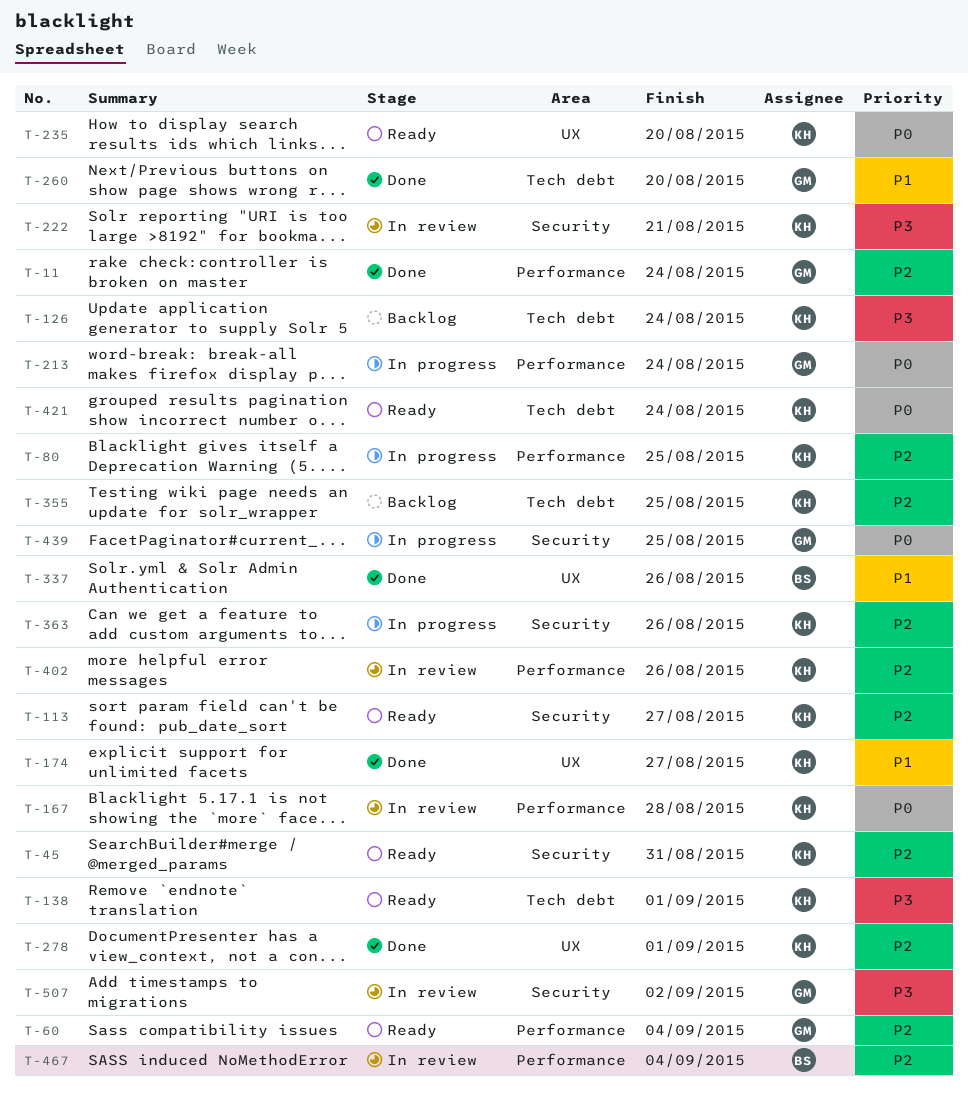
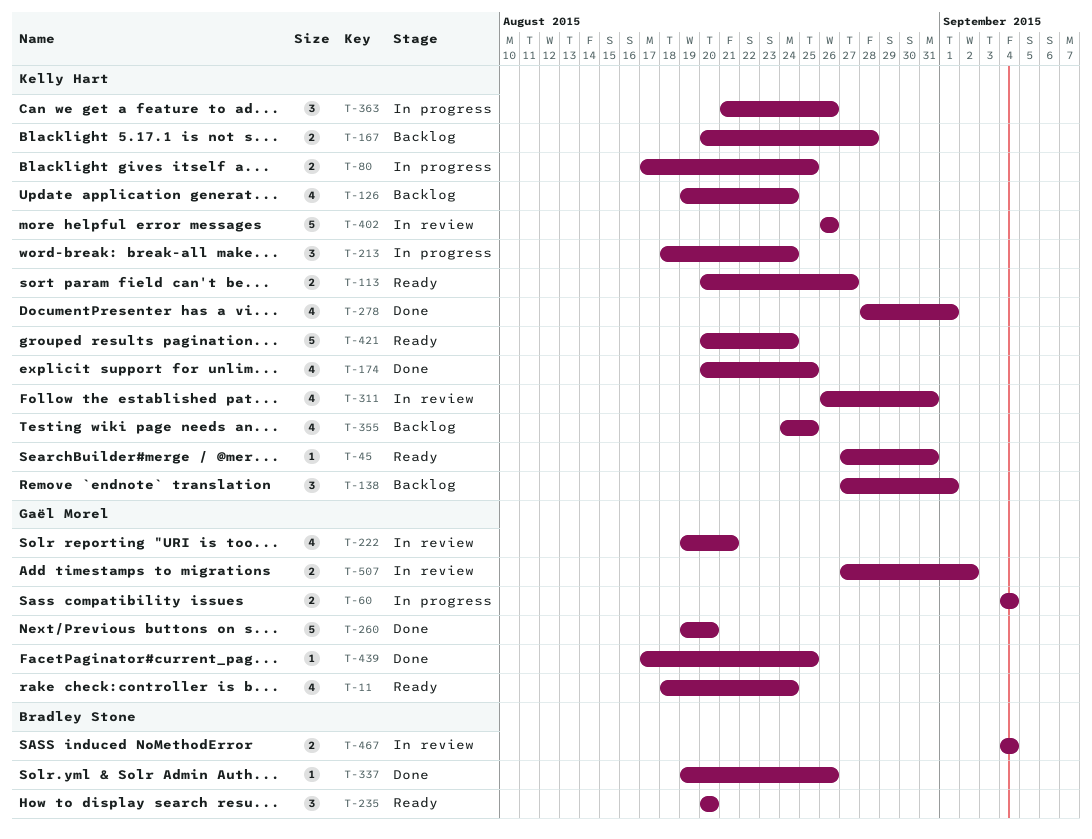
T-11, status: Done -> Ready
T-60, status: Ready -> In progress
T-138, status: Ready -> Backlog
T-167, status: In review -> Backlog
T-174, due: Aug 27 -> Aug 25
T-213, owner: Gaël Morel -> Kelly Hart
T-222, owner: Kelly Hart -> Gaël Morel
T-235, owner: Kelly Hart -> Bradley Stone
T-311: none -> present
T-439, status: In progress -> Done

